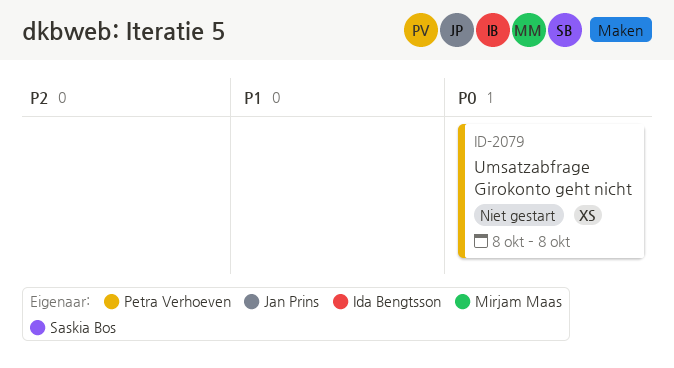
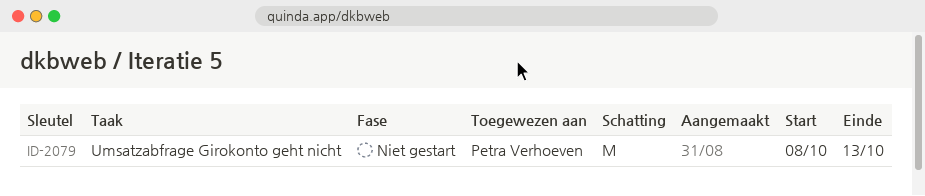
ID-2079, estimate: XS -> M
ID-2079, due: Oct 8 -> Oct 13

